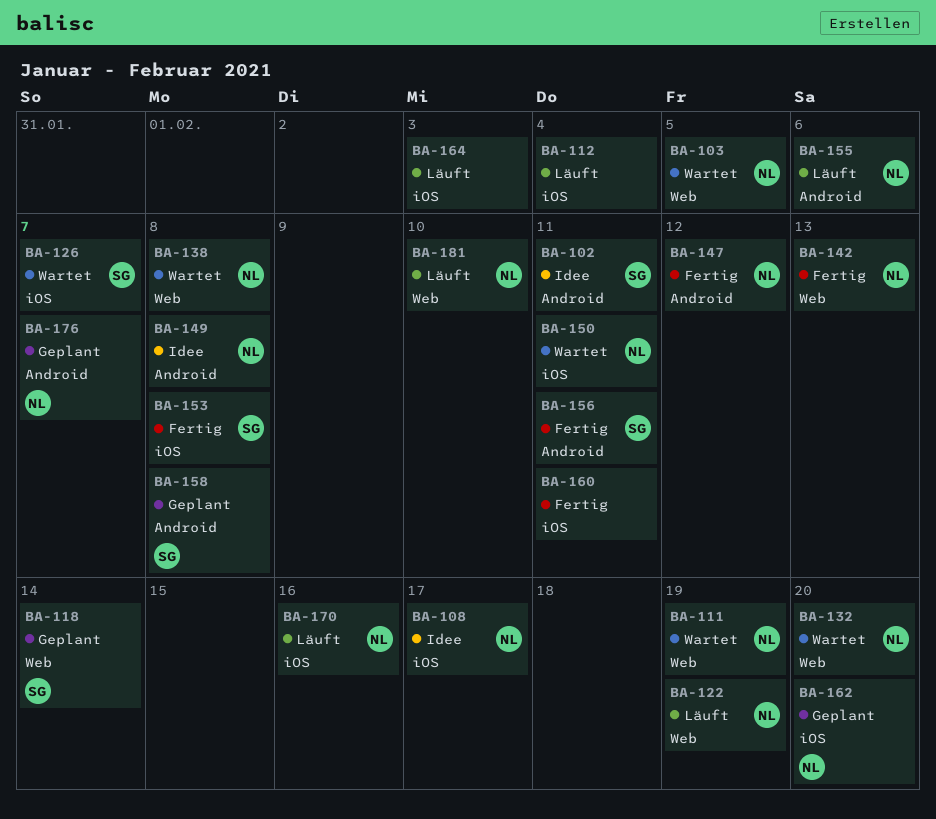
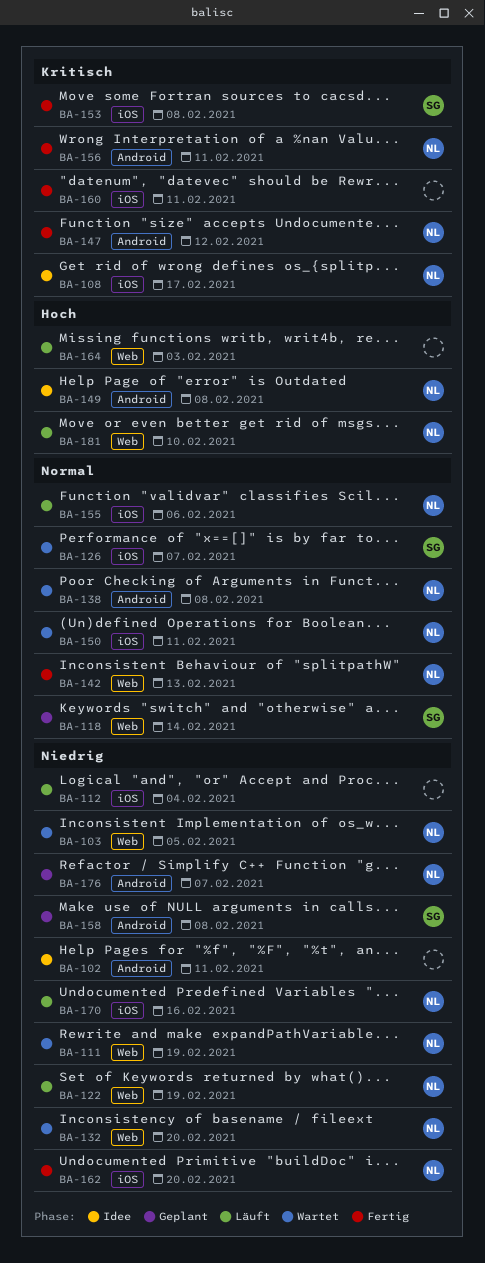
BA-102, owner: SG -> none
BA-138, label: Web -> Android
BA-155, label: Android -> iOS
BA-156, owner: SG -> NL
BA-162, status: Geplant -> Fertig
BA-164, label: iOS -> Web

